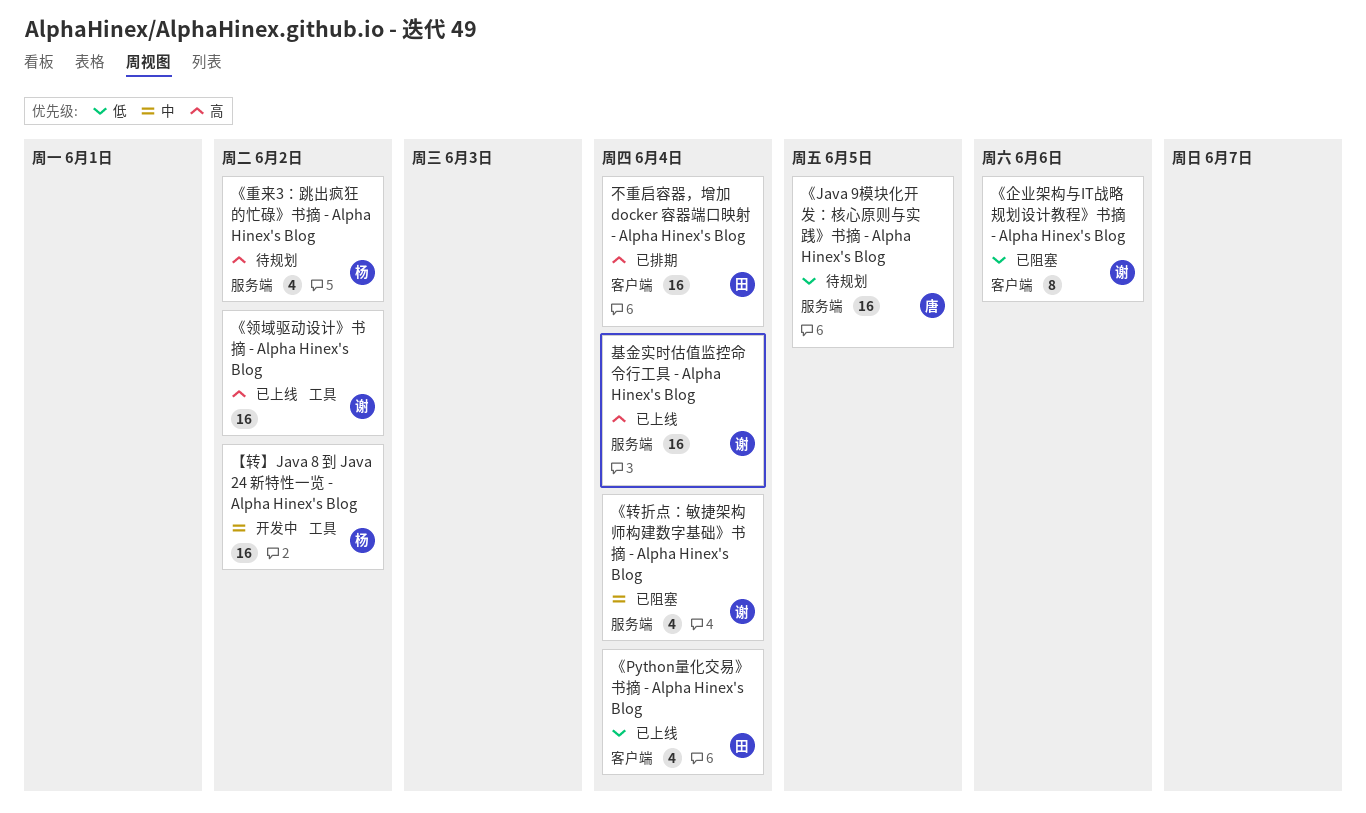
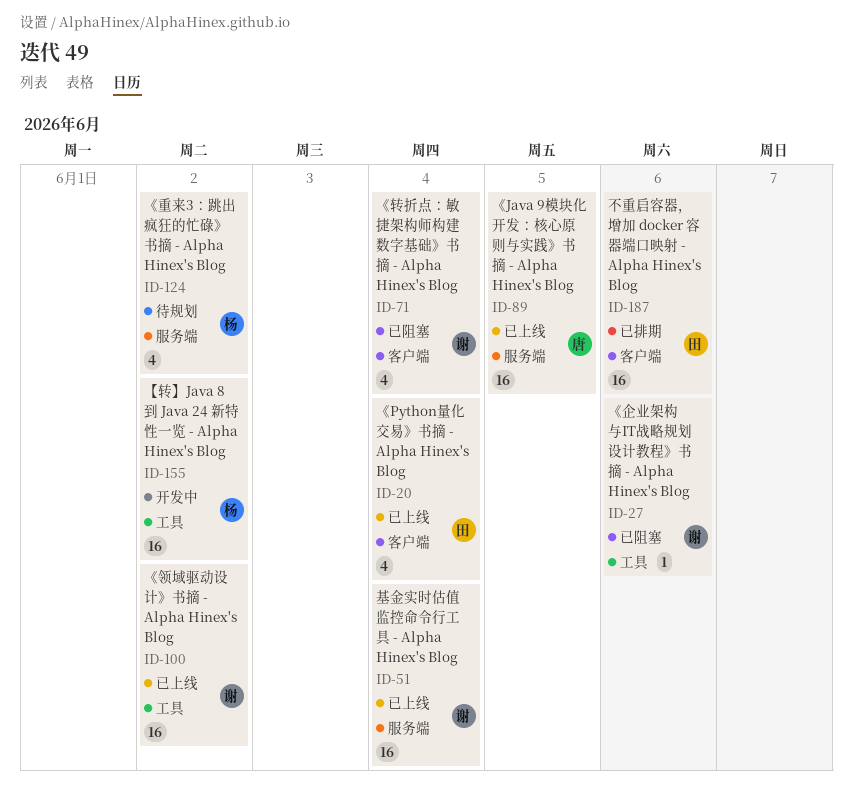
《Java 9模块化开发：核心原则与实践》书摘 - Alpha Hinex's Blog, status: 待规划 -> 已上线
《企业架构与IT战略规划设计教程》书摘 - Alpha Hinex's Blog, label: 客户端 -> 工具
《企业架构与IT战略规划设计教程》书摘 - Alpha Hinex's Blog, estimate: 8 -> 1
《转折点：敏捷架构师构建数字基础》书摘 - Alpha Hinex's Blog, label: 服务端 -> 客户端
不重启容器，增加 docker 容器端口映射 - Alpha Hinex's Blog, due: Jun 4 -> Jun 6

